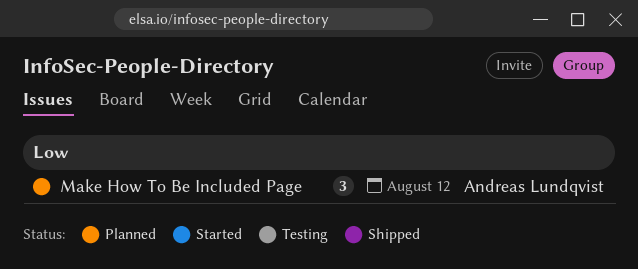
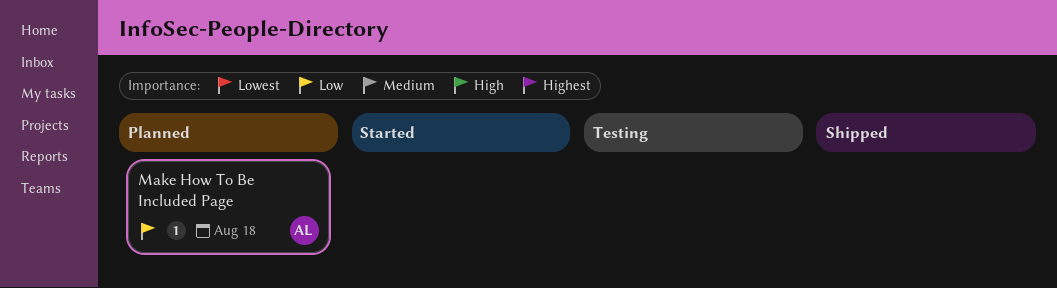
Make How To Be Included Page, estimate: 3 -> 1
Make How To Be Included Page, due: Aug 12 -> Aug 18

